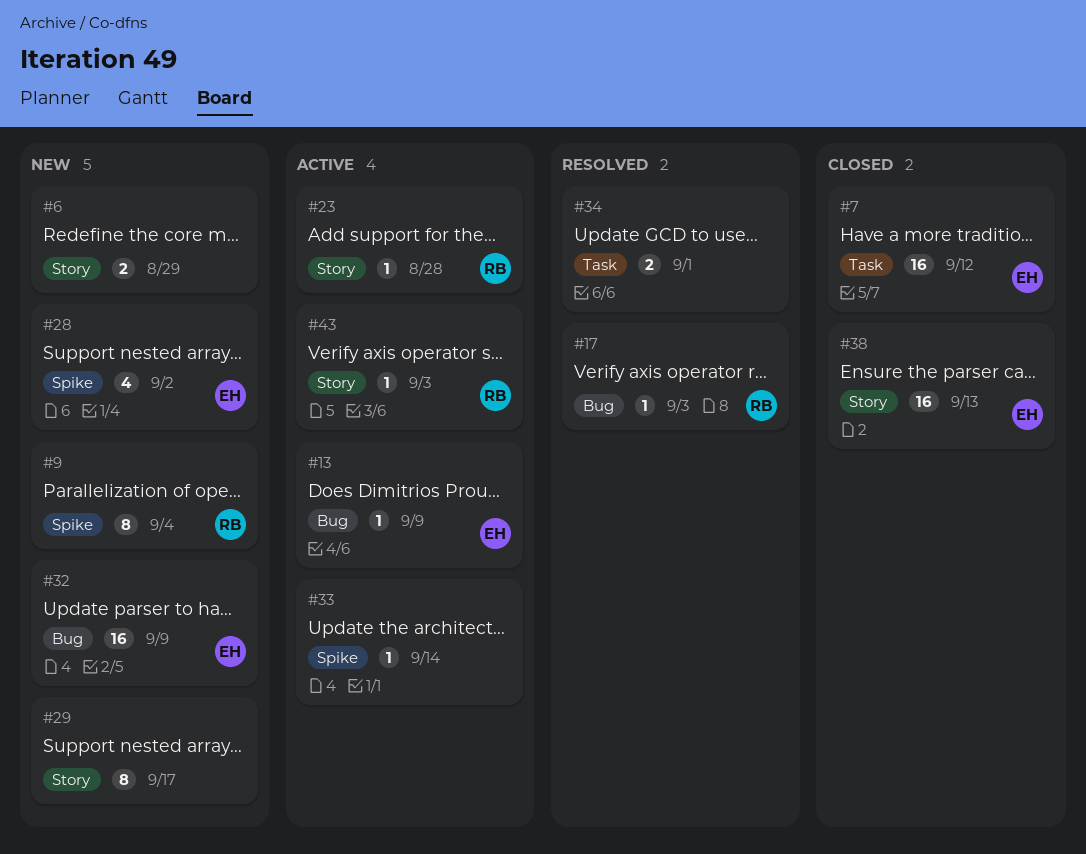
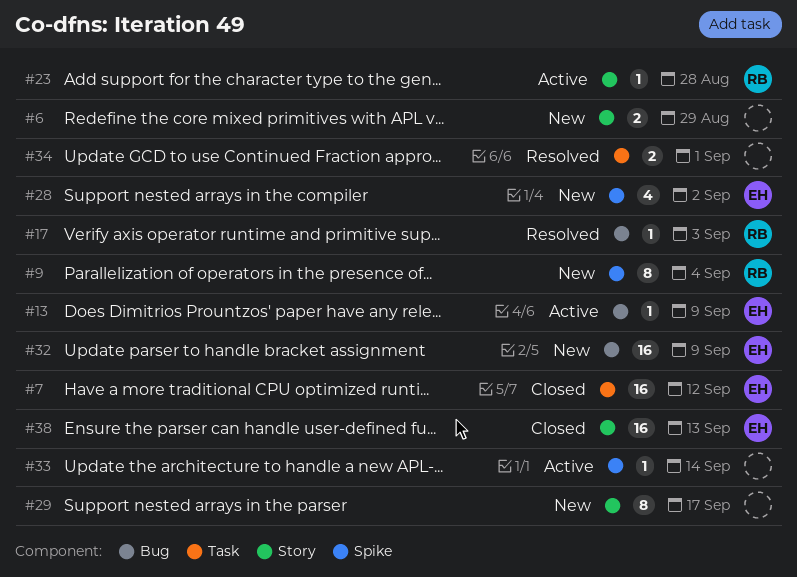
#43: present -> none

